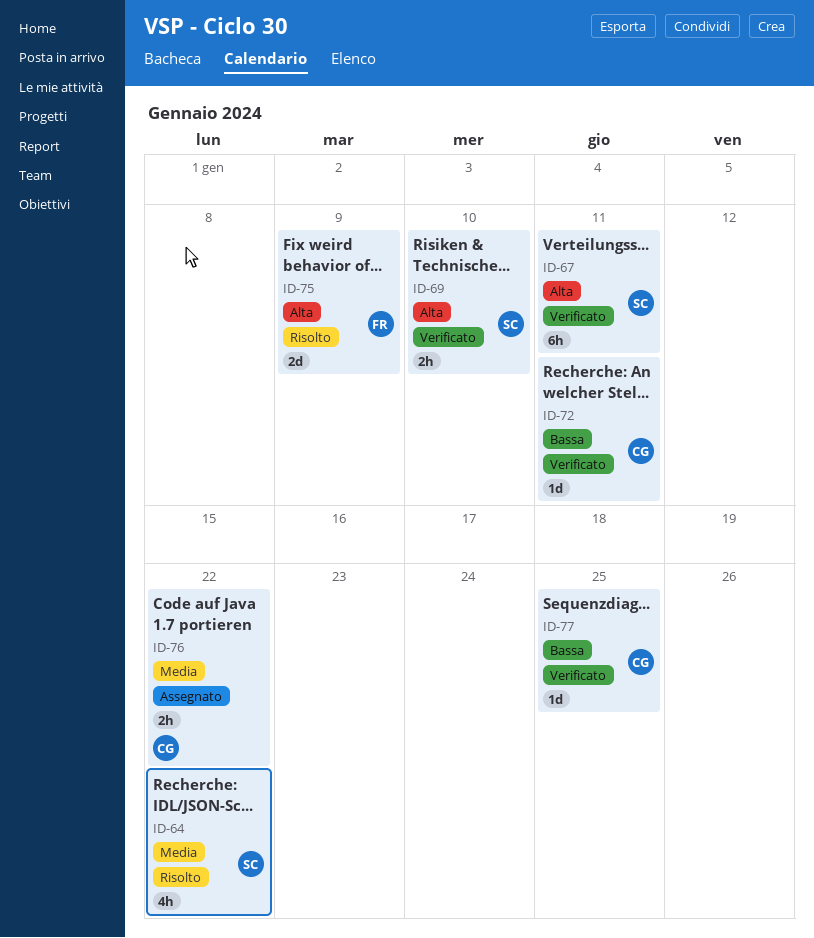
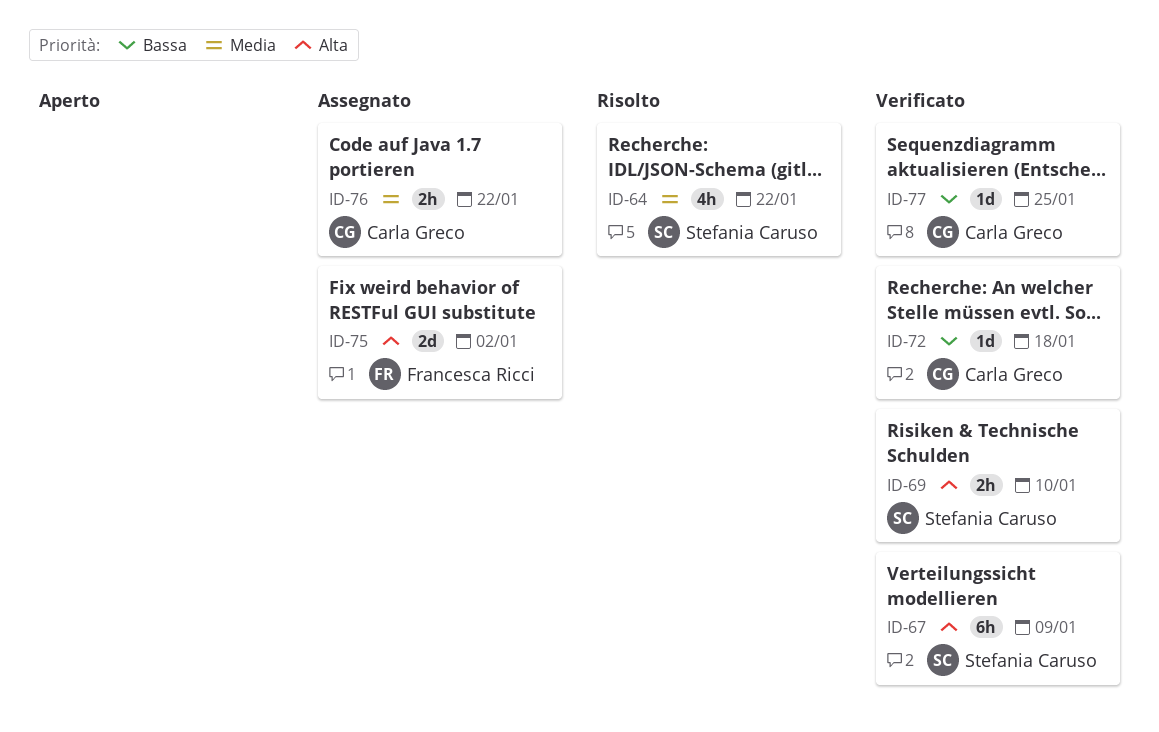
ID-67, due: Jan 11 -> Jan 9
ID-72, due: Jan 11 -> Jan 18
ID-75, status: Risolto -> Assegnato
ID-75, due: Jan 9 -> Jan 2

